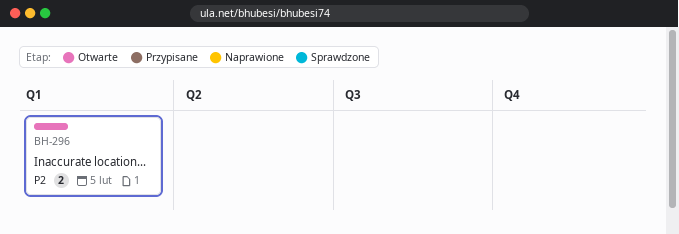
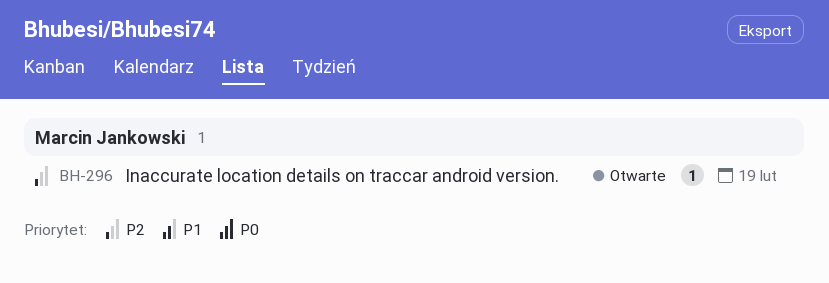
BH-296, estimate: 2 -> 1
BH-296, due: Feb 5 -> Feb 19

